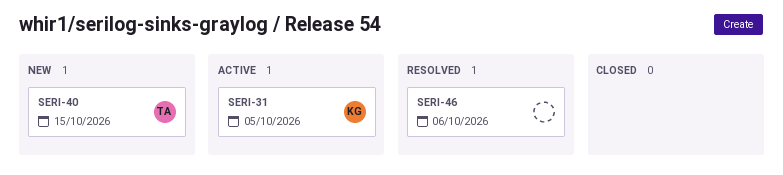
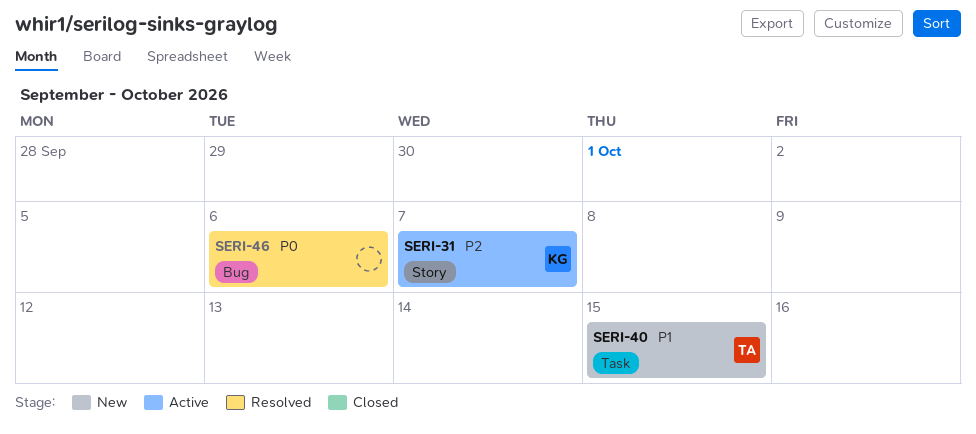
SERI-31, due: Oct 5 -> Oct 7

